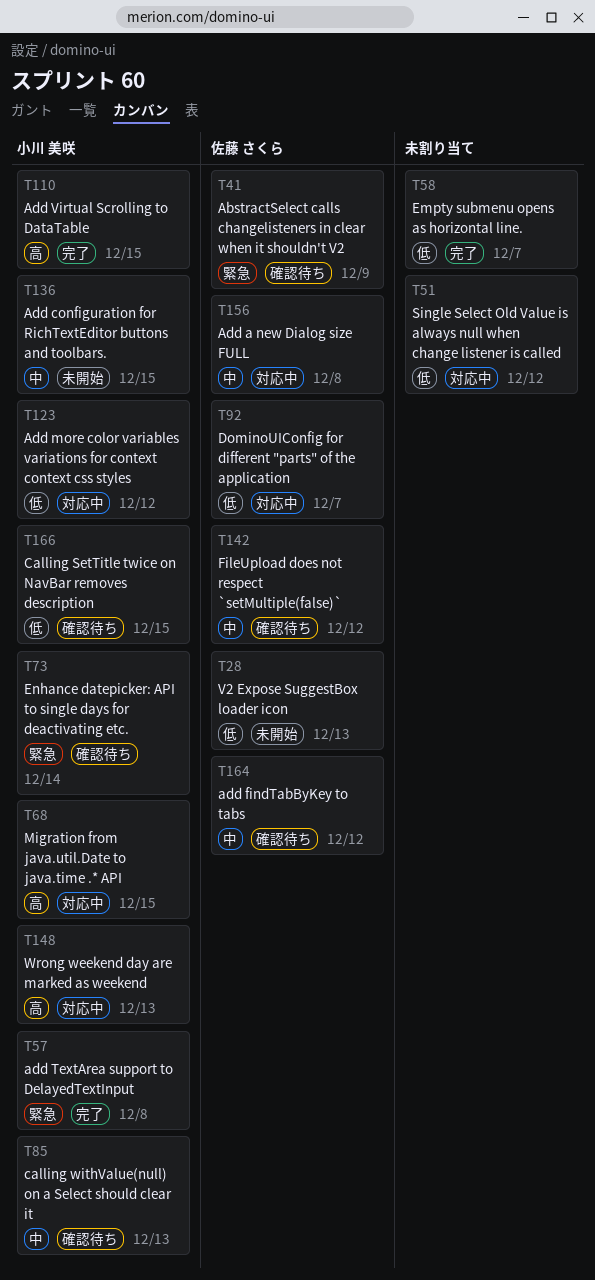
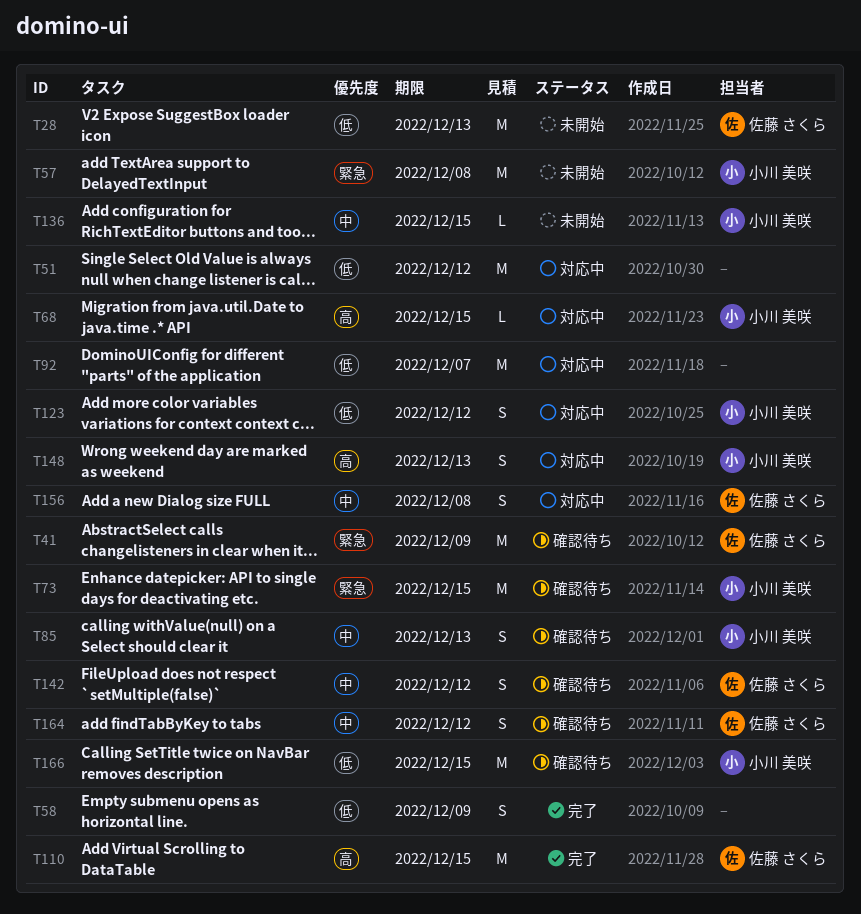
T57, status: 完了 -> 未開始
T58, due: Dec 7 -> Dec 9
T73, due: Dec 14 -> Dec 15
T92, owner: 佐藤 さくら -> none
T110, owner: 小川 美咲 -> 佐藤 さくら

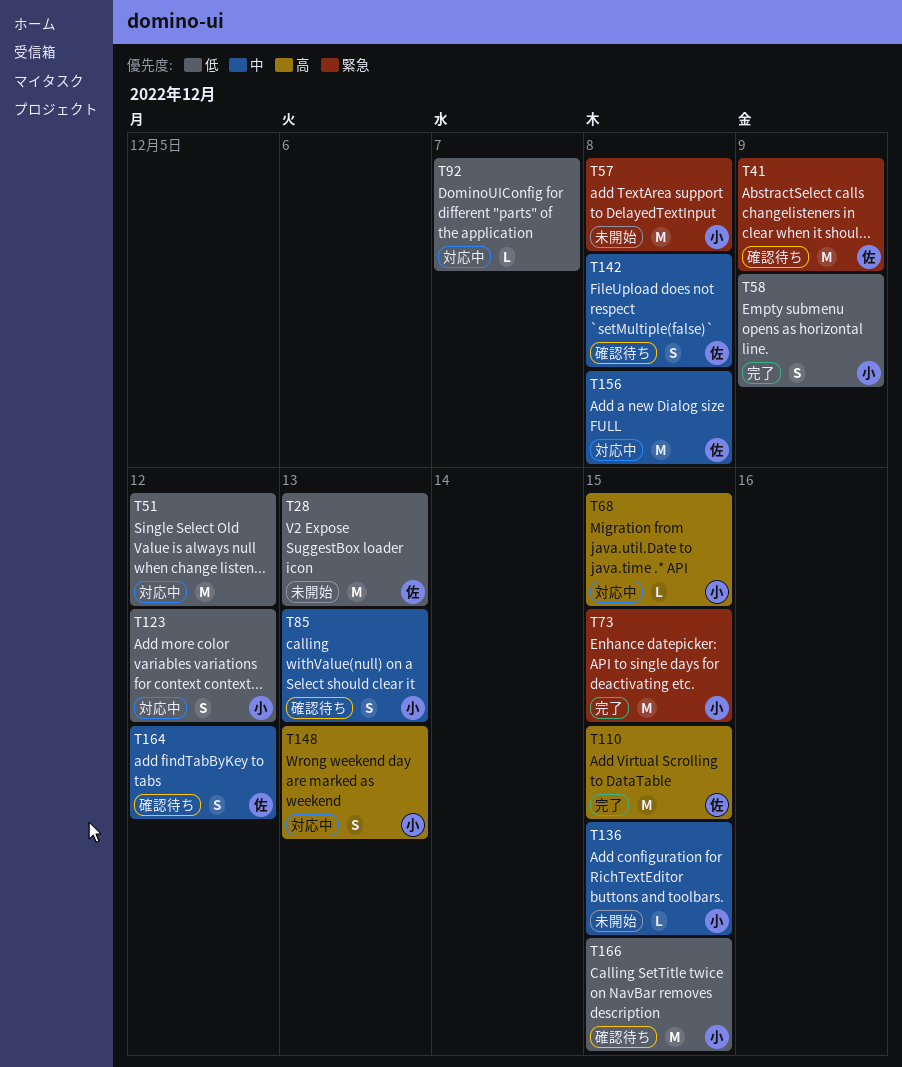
T58, owner: none -> 小川 美咲
T73, status: 確認待ち -> 完了
T92, estimate: M -> L
T142, due: Dec 12 -> Dec 8
T156, estimate: S -> M

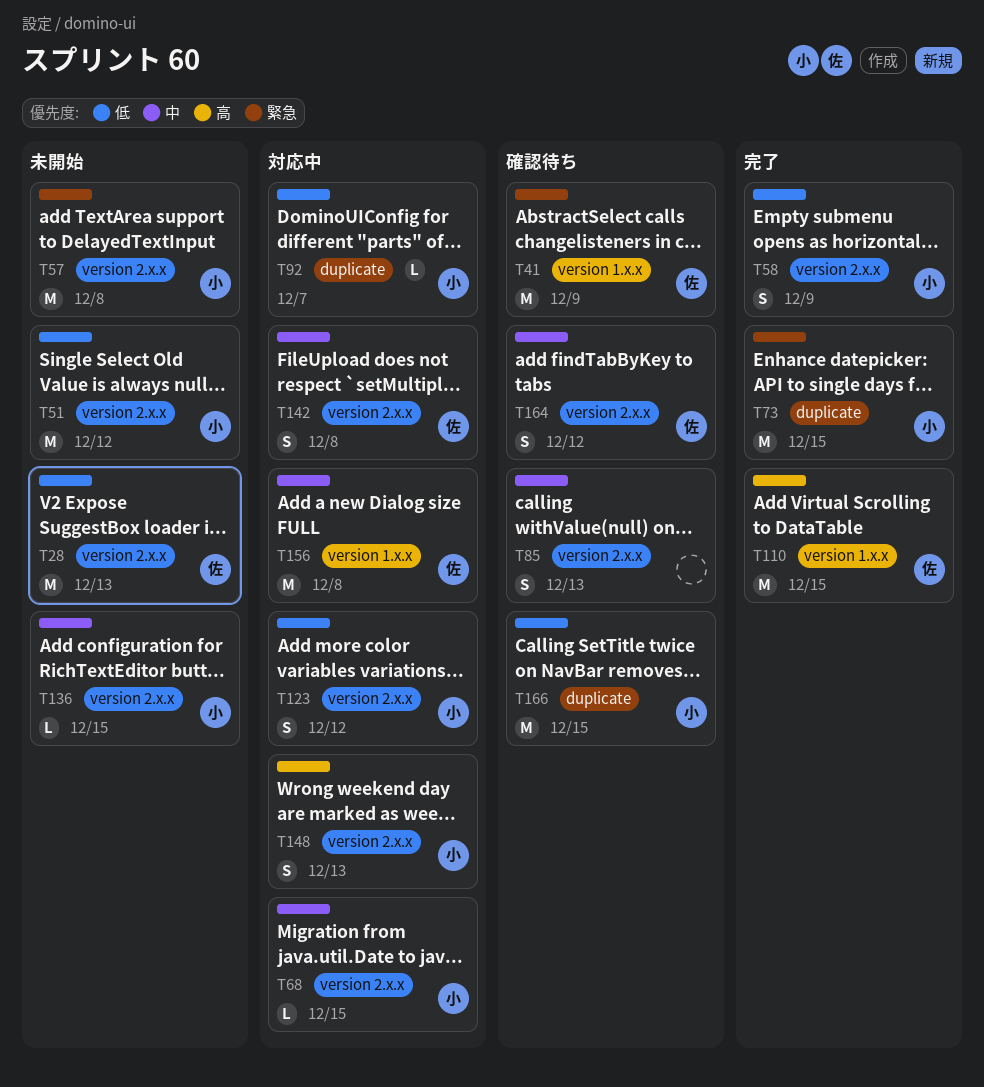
T51, status: 対応中 -> 未開始
T51, owner: none -> 小
T68, priority: 高 -> 中
T85, owner: 小 -> none
T92, owner: none -> 小
T142, status: 確認待ち -> 対応中

